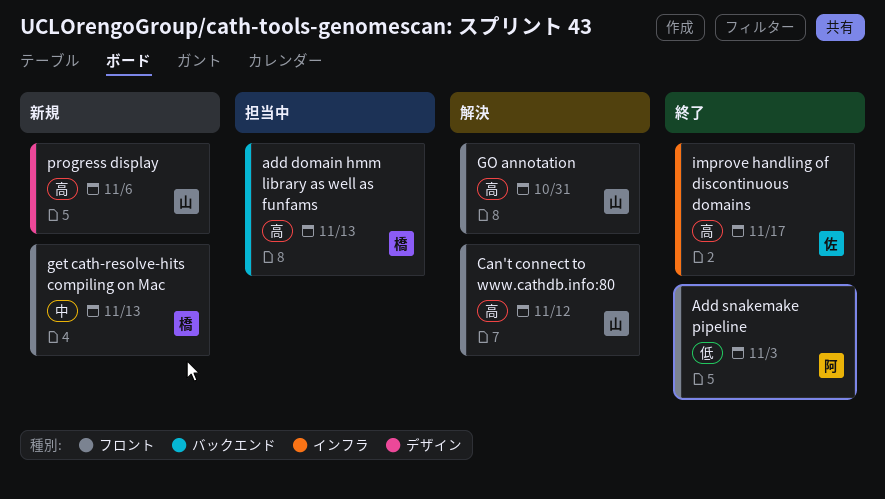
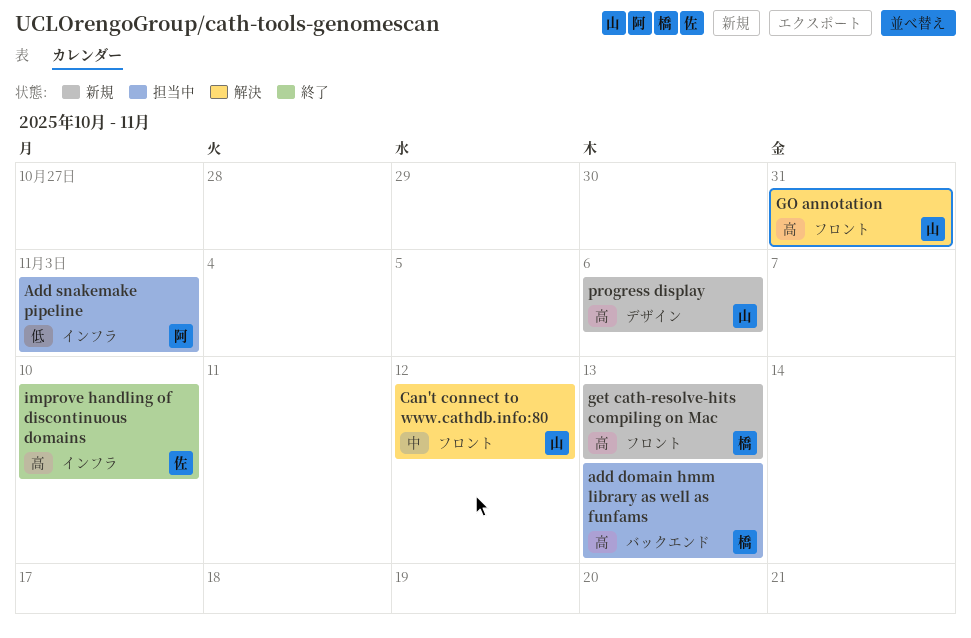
Add snakemake pipeline, status: 終了 -> 担当中
Add snakemake pipeline, label: フロント -> インフラ
Can't connect to www.cathdb.info:80, priority: 高 -> 中
get cath-resolve-hits compiling on Mac, priority: 中 -> 高
improve handling of discontinuous domains, due: Nov 17 -> Nov 10

